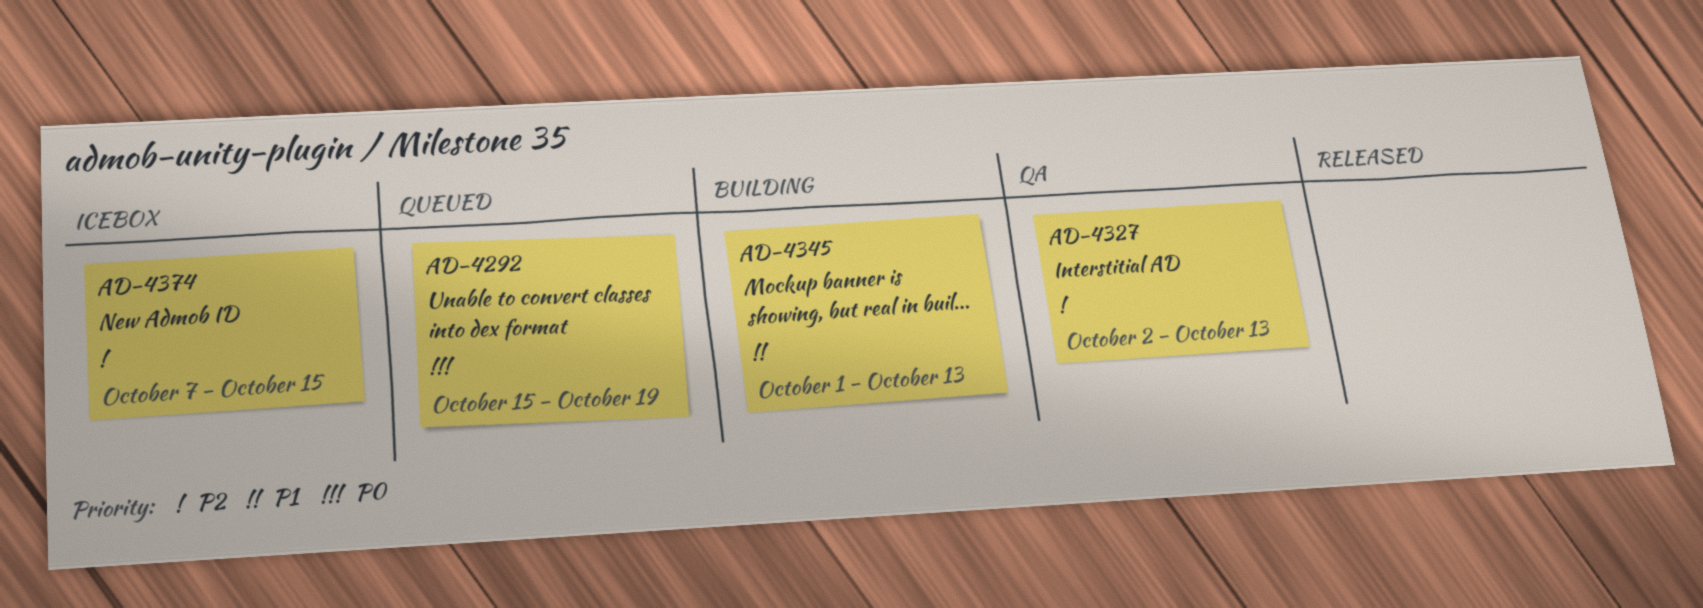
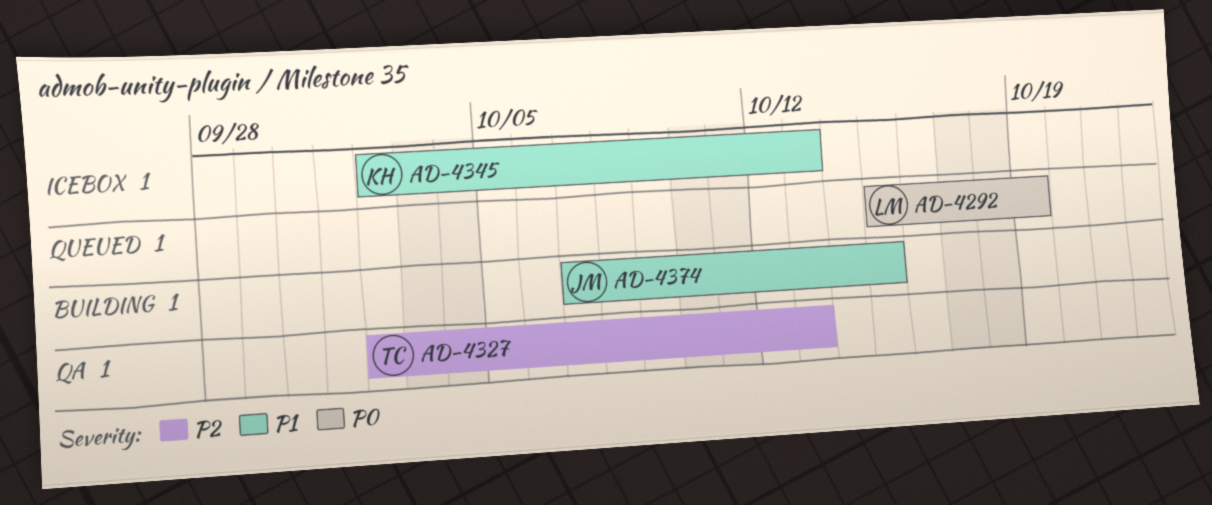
AD-4345, status: Building -> Icebox
AD-4345, start: Oct 1 -> Oct 2
AD-4374, status: Icebox -> Building
AD-4374, priority: P2 -> P1

